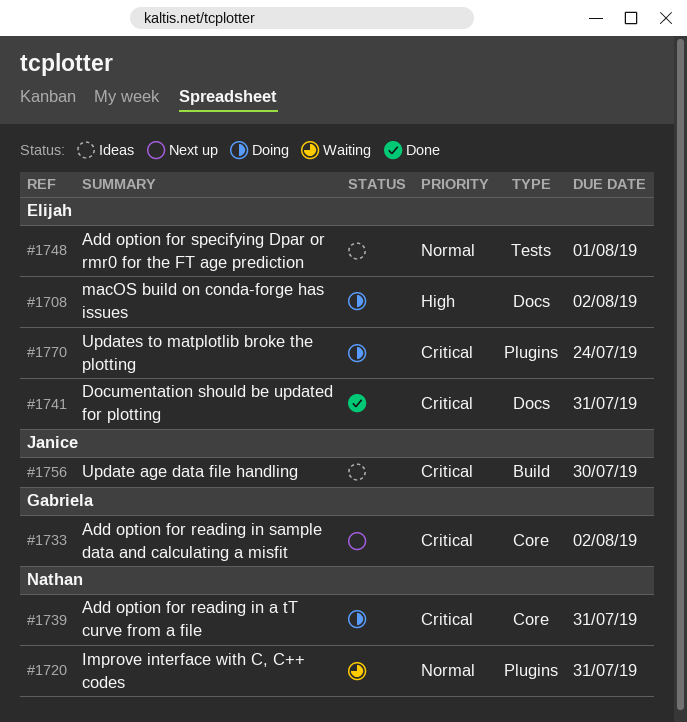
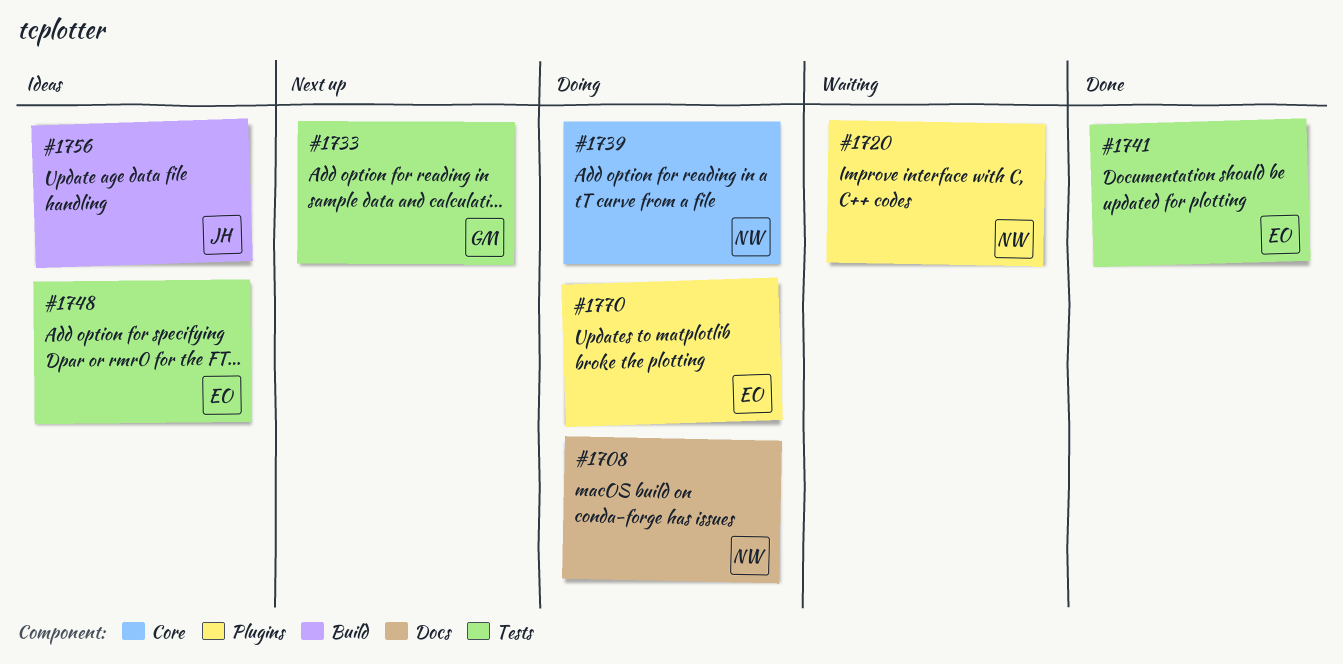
#1708, owner: Elijah -> Nathan
#1733, label: Core -> Tests
#1741, label: Docs -> Tests

